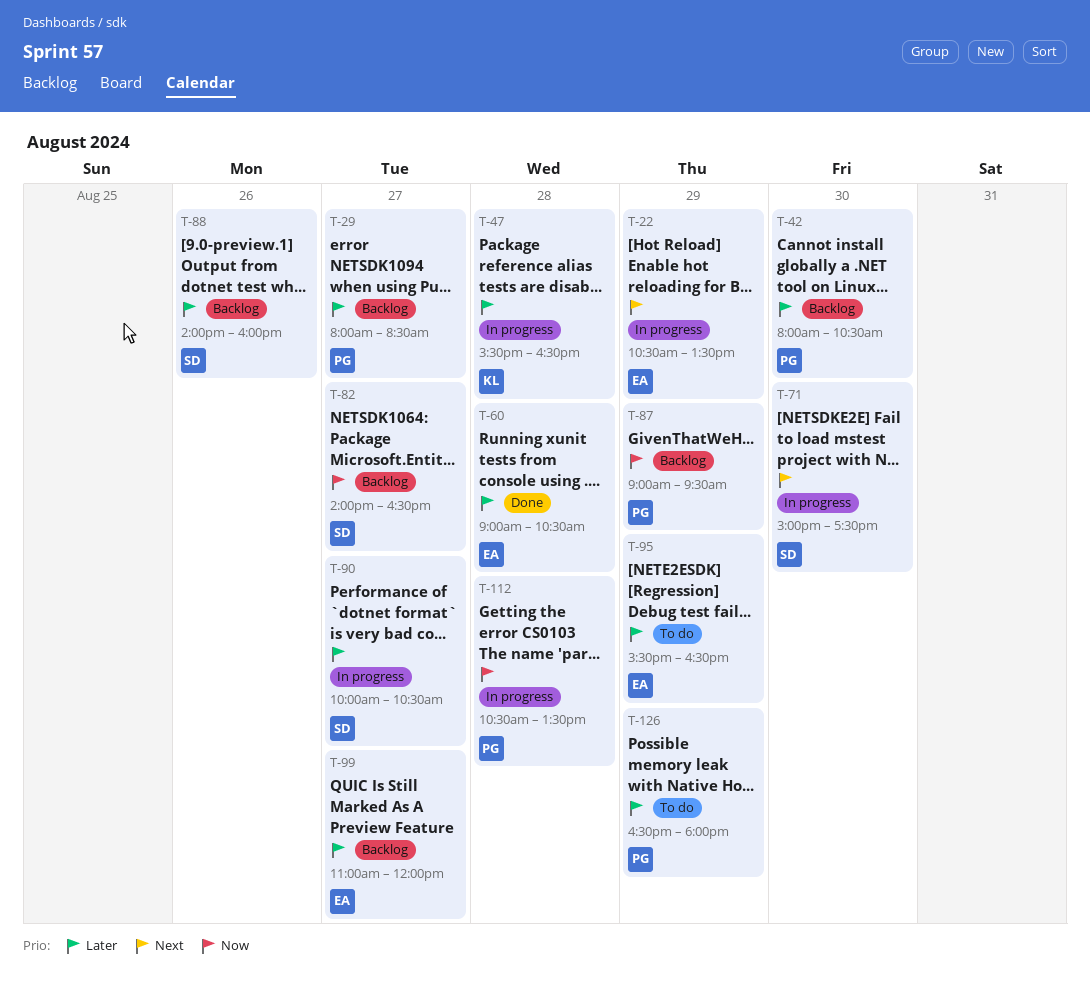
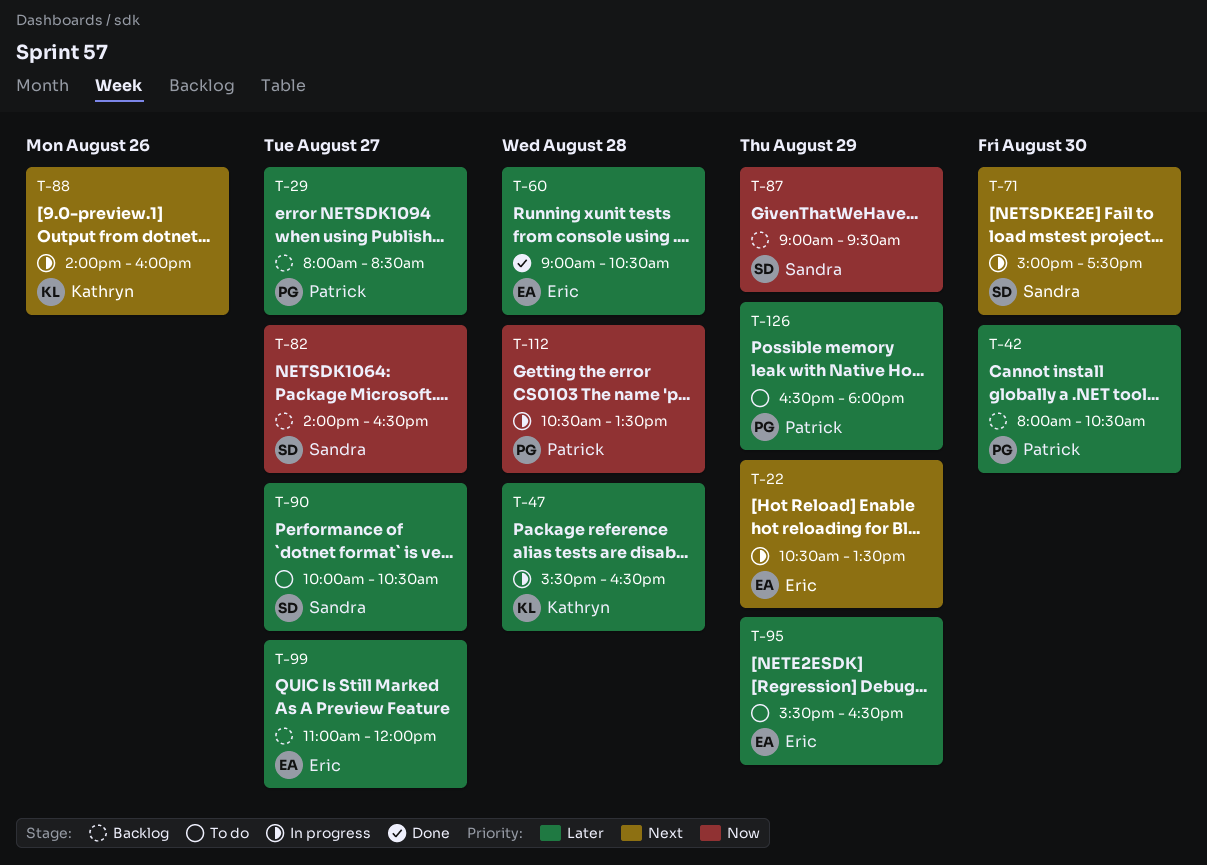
T-87, owner: Patrick -> Sandra
T-88, status: Backlog -> In progress
T-88, owner: Sandra -> Kathryn
T-88, priority: Later -> Next
T-90, status: In progress -> To do

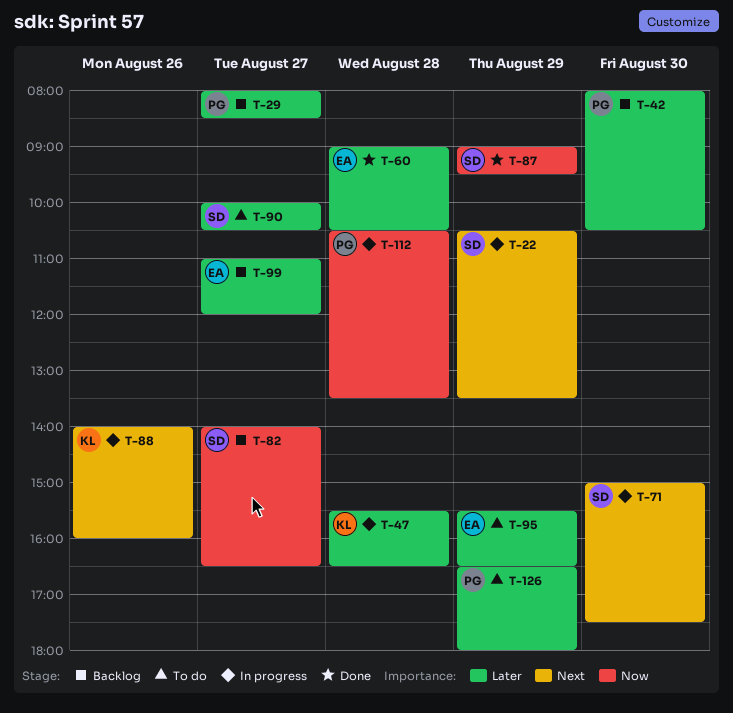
T-22, owner: Eric -> Sandra
T-87, status: Backlog -> Done

